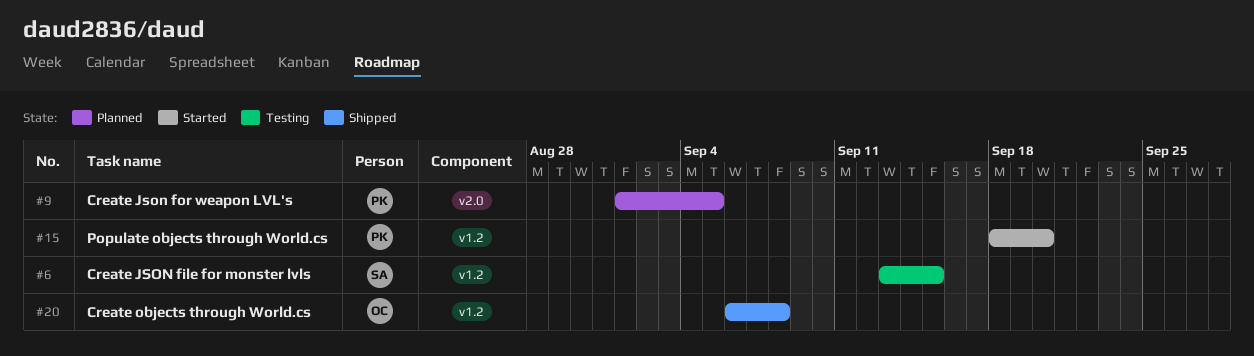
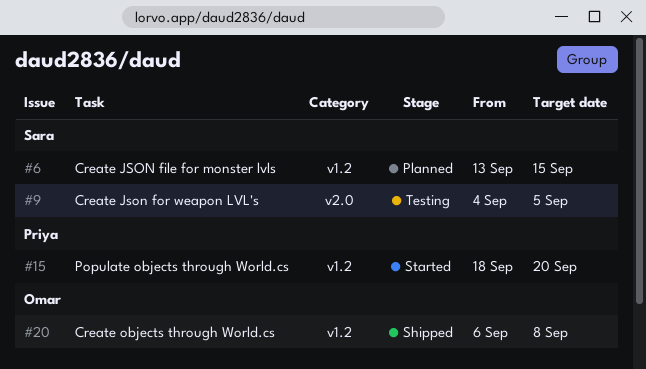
#6, status: Testing -> Planned
#9, status: Planned -> Testing
#9, owner: Priya -> Sara
#9, start: Sep 1 -> Sep 4

